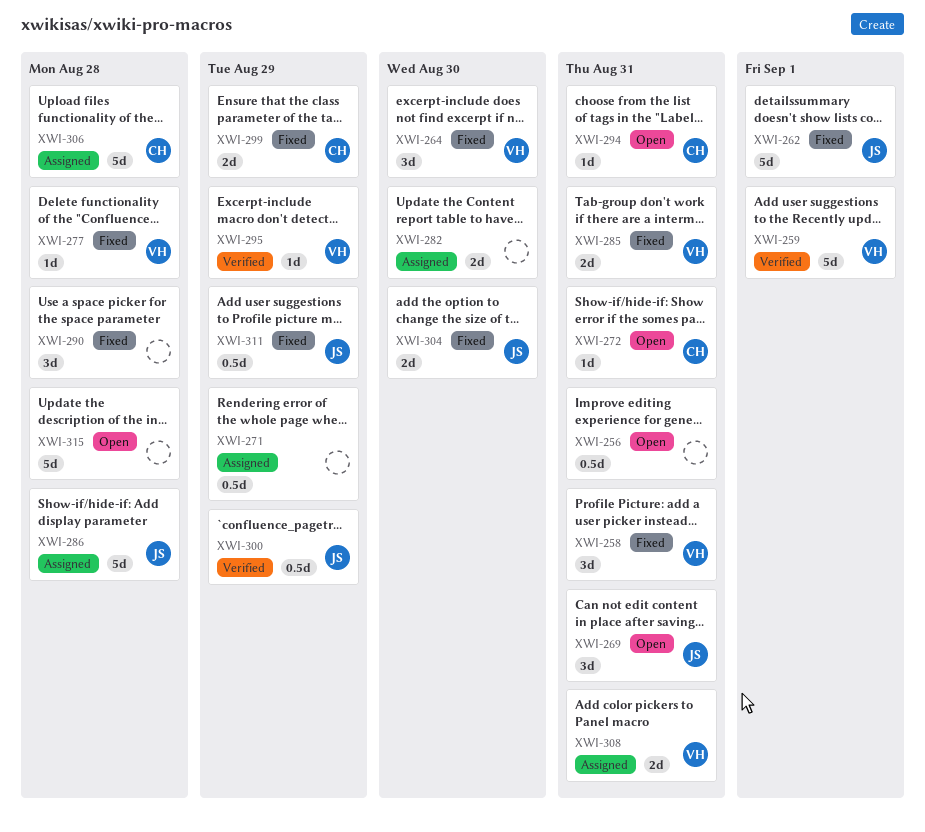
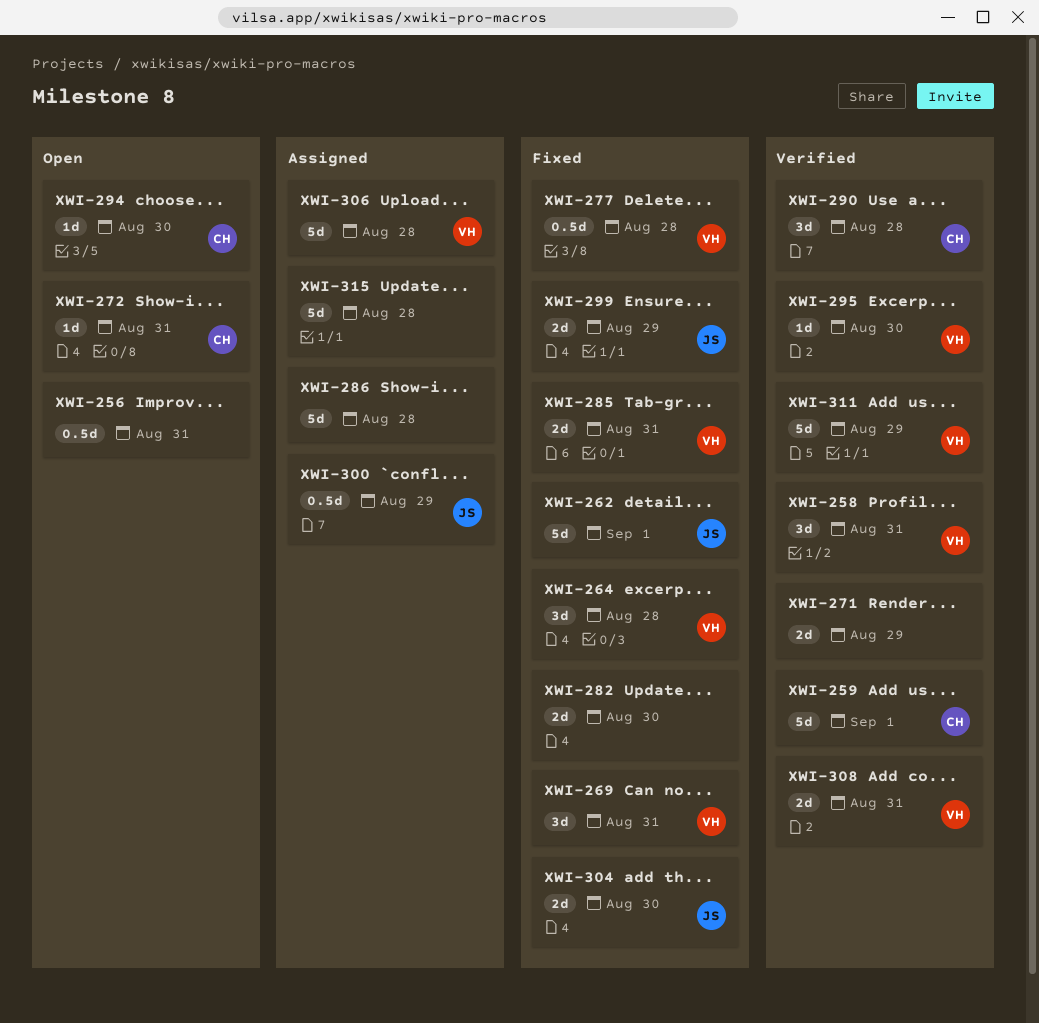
XWI-258, status: Fixed -> Verified
XWI-259, owner: VH -> CH
XWI-264, due: Aug 30 -> Aug 28
XWI-269, status: Open -> Fixed
XWI-269, owner: JS -> VH
XWI-271, status: Assigned -> Verified
XWI-271, estimate: 0.5d -> 2d
XWI-277, estimate: 1d -> 0.5d
XWI-282, status: Assigned -> Fixed
XWI-286, owner: JS -> none
XWI-290, status: Fixed -> Verified
XWI-290, owner: none -> CH
XWI-294, due: Aug 31 -> Aug 30
XWI-295, due: Aug 29 -> Aug 30
XWI-299, owner: CH -> JS
XWI-300, status: Verified -> Assigned
XWI-306, owner: CH -> VH
XWI-308, status: Assigned -> Verified
XWI-311, status: Fixed -> Verified
XWI-311, owner: JS -> VH
XWI-311, estimate: 0.5d -> 5d
XWI-315, status: Open -> Assigned

